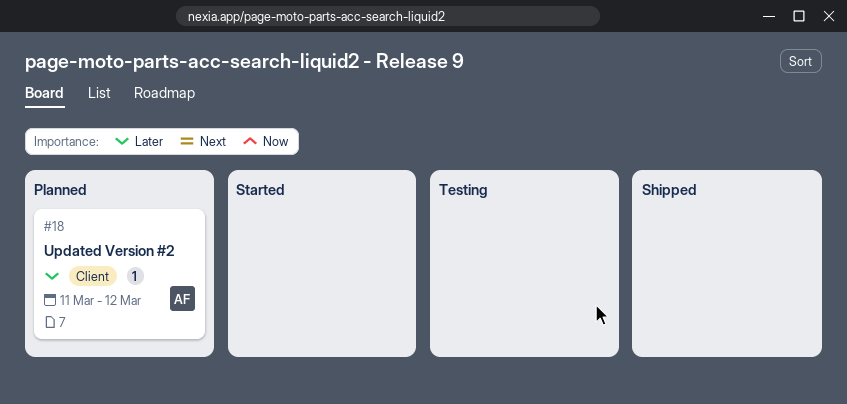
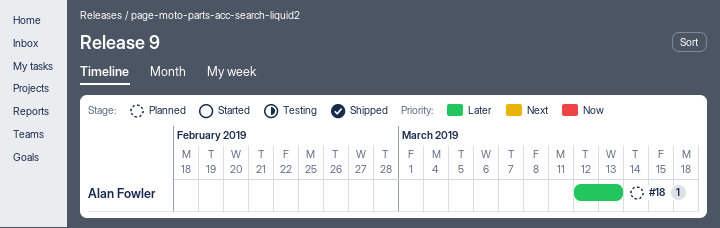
#18, start: Mar 11 -> Mar 12
#18, due: Mar 12 -> Mar 13

